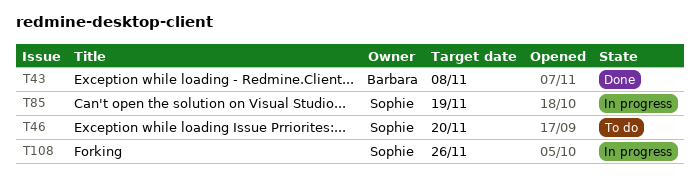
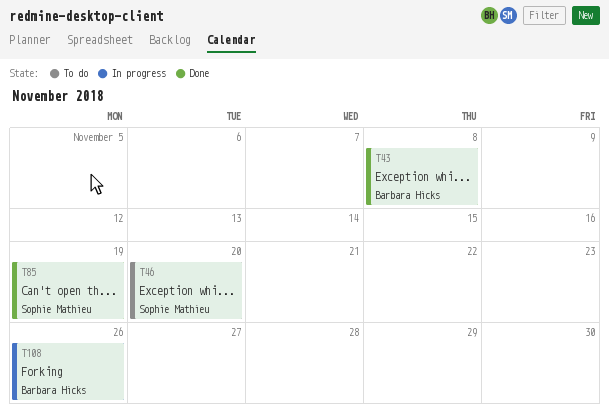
T85, status: In progress -> Done
T108, owner: Sophie Mathieu -> Barbara Hicks

